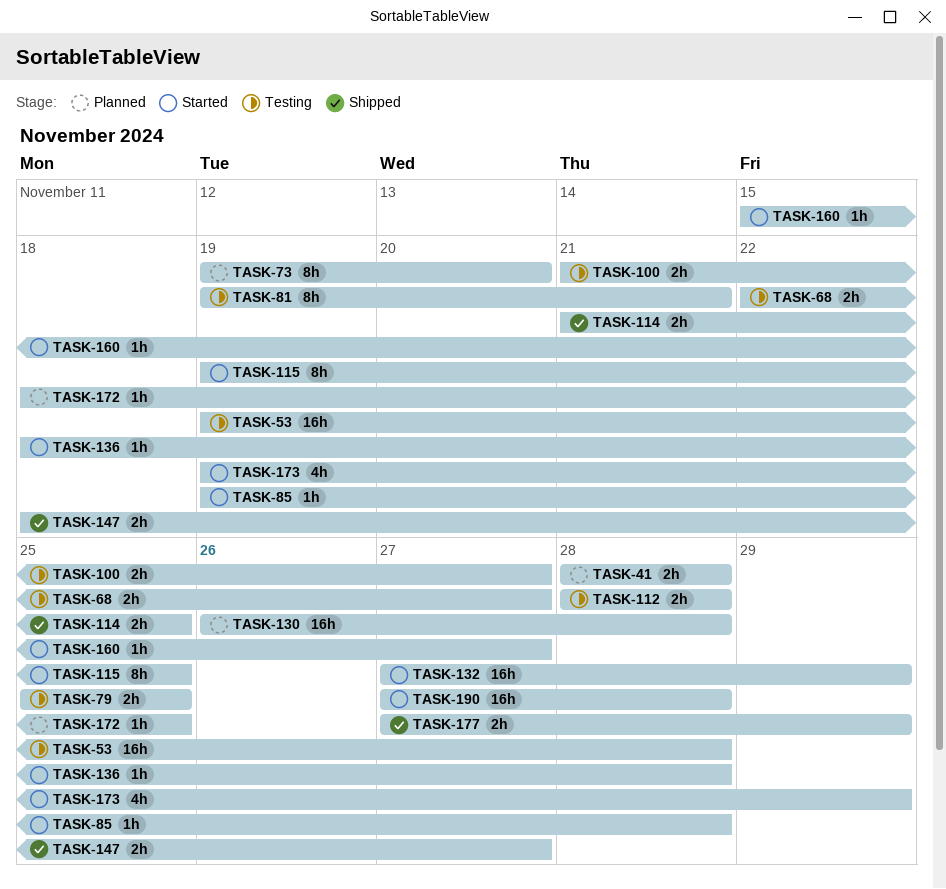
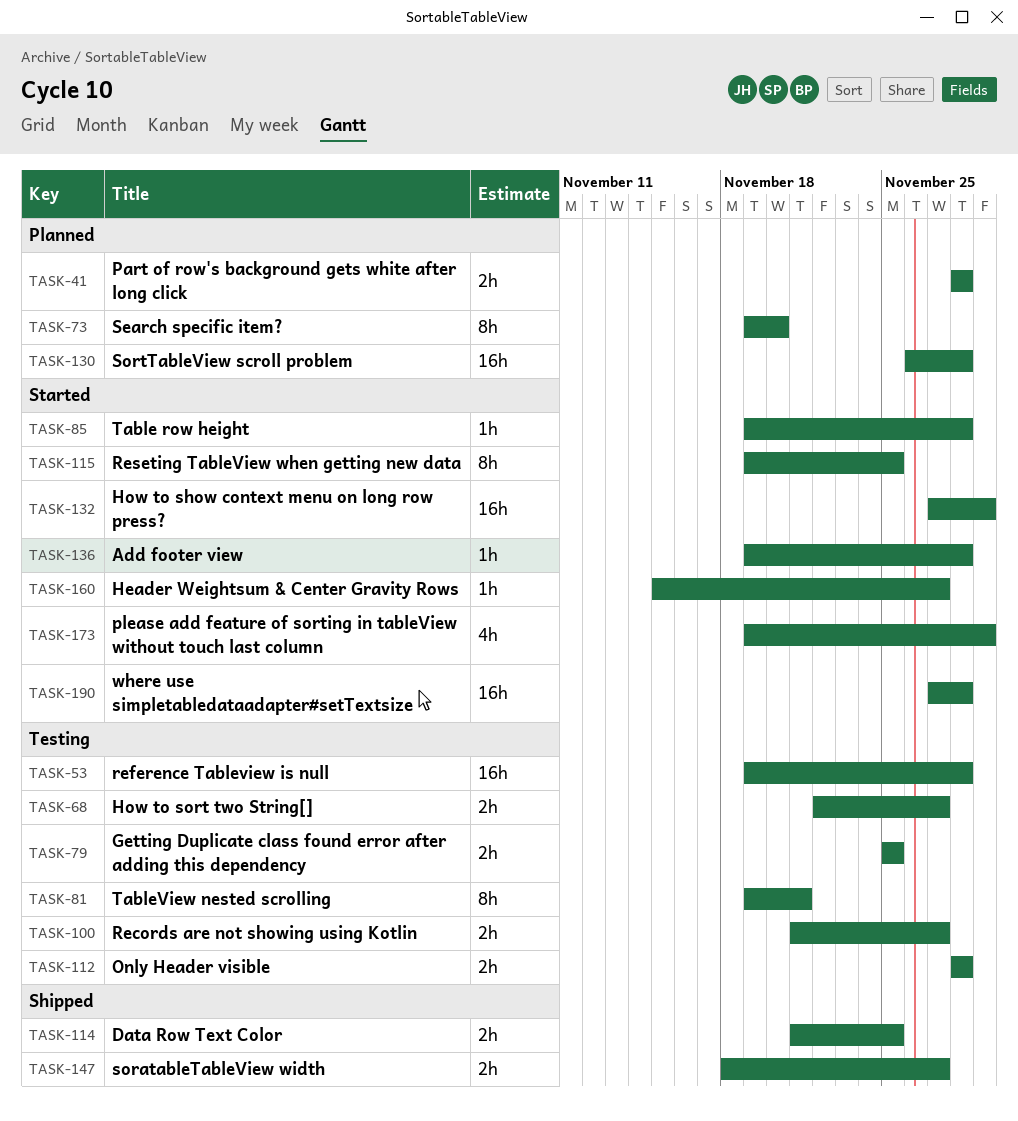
TASK-136, start: Nov 18 -> Nov 19
TASK-172: present -> none
TASK-177: present -> none

